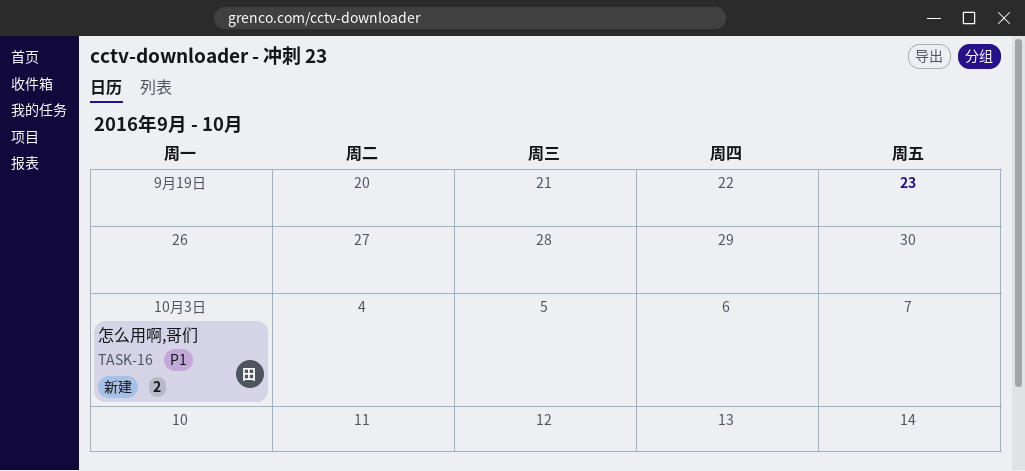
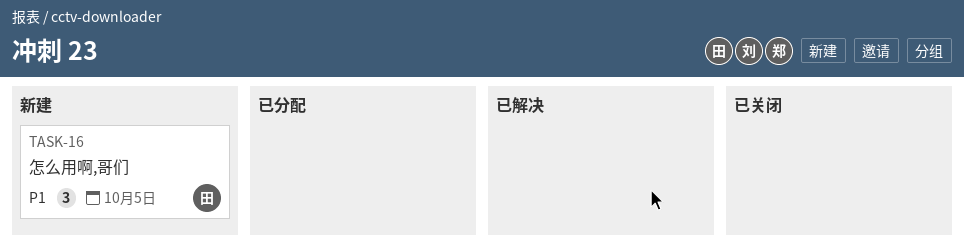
TASK-16, estimate: 2 -> 3
TASK-16, due: Oct 3 -> Oct 5

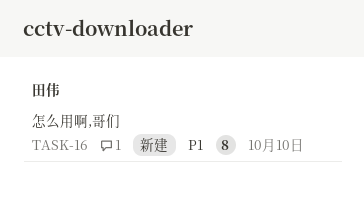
TASK-16, estimate: 3 -> 8
TASK-16, due: Oct 5 -> Oct 10

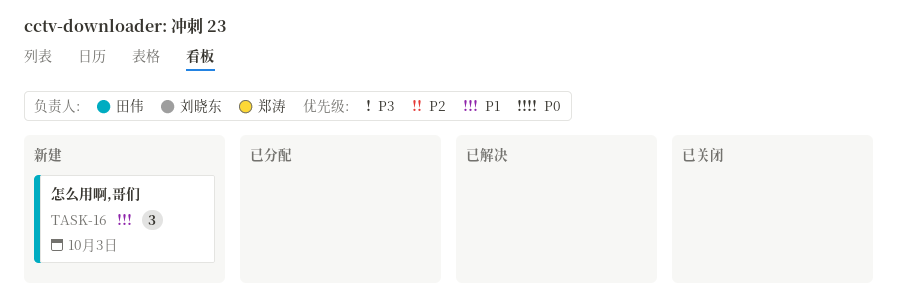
TASK-16, estimate: 8 -> 3
TASK-16, due: Oct 10 -> Oct 3

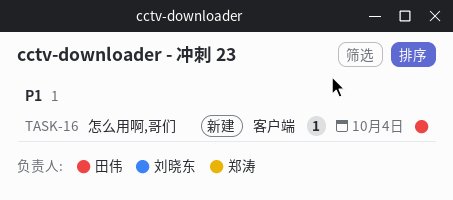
TASK-16, estimate: 3 -> 1
TASK-16, due: Oct 3 -> Oct 4

